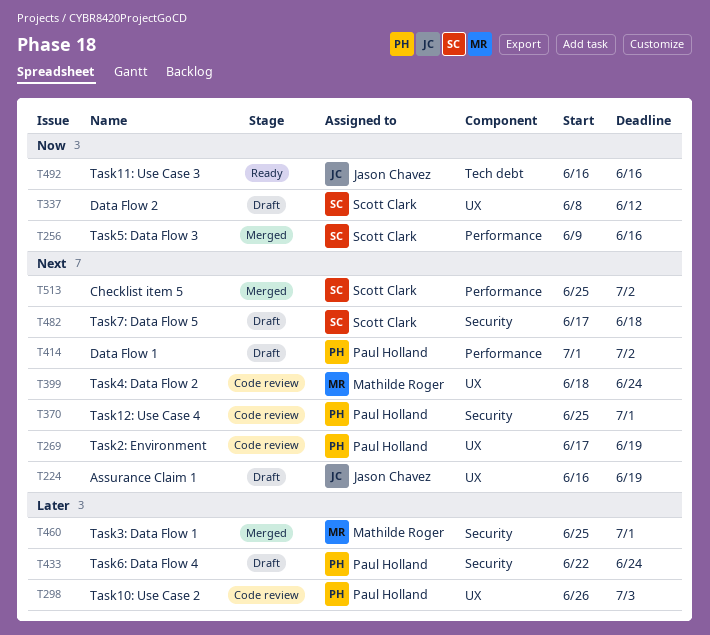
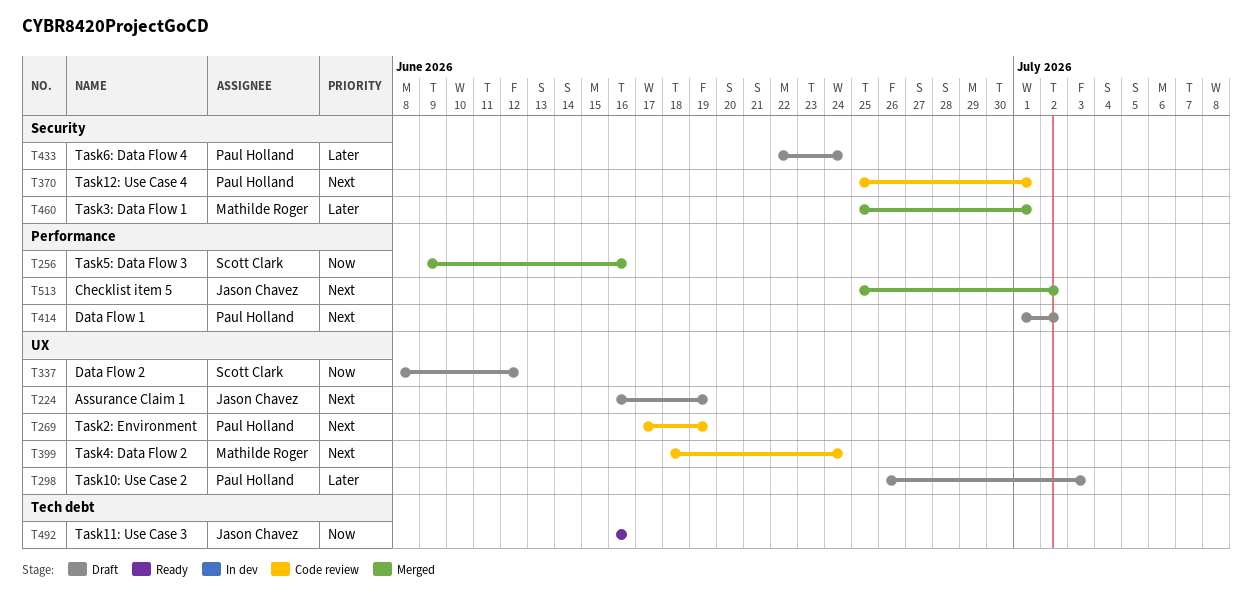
T298, status: Code review -> Draft
T482: present -> none
T513, owner: Scott Clark -> Jason Chavez

